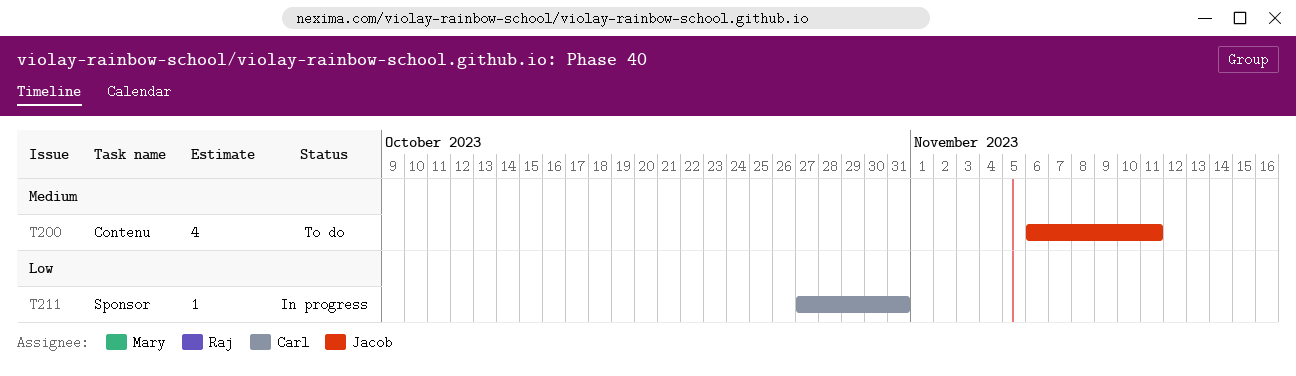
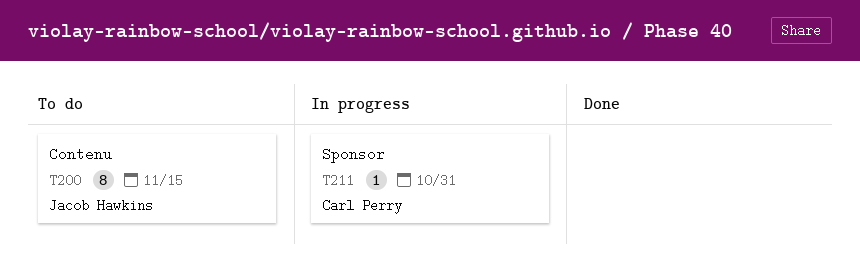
T200, estimate: 4 -> 8
T200, due: Nov 11 -> Nov 15

